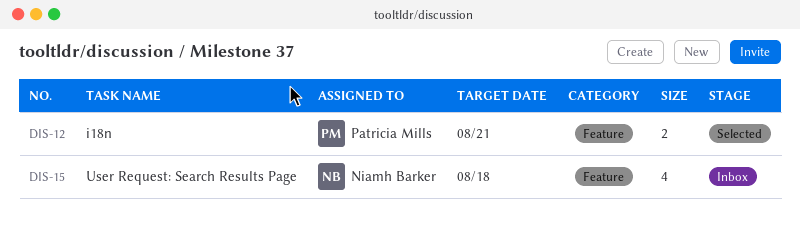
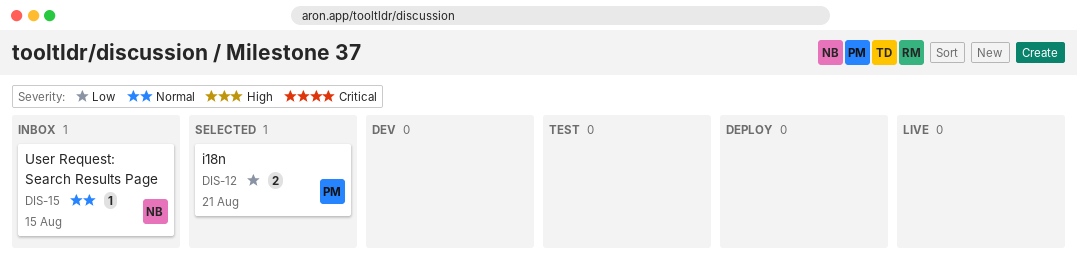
DIS-15, estimate: 4 -> 1
DIS-15, due: Aug 18 -> Aug 15

